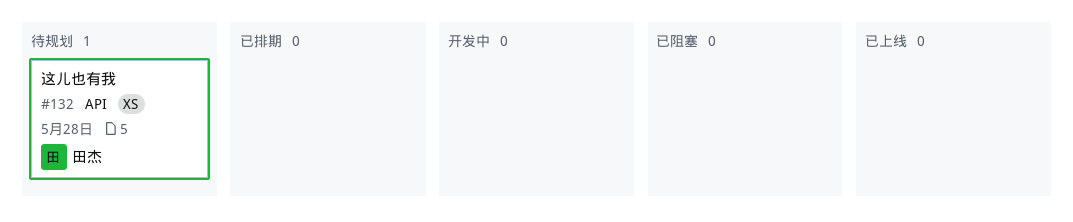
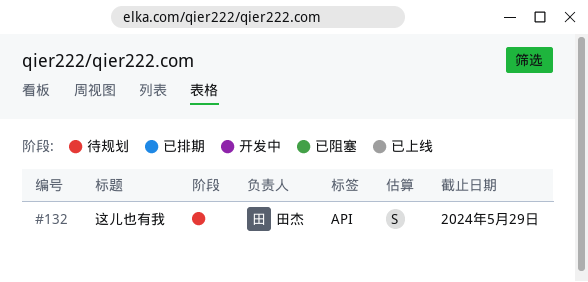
#132, estimate: XS -> S
#132, due: May 28 -> May 29

